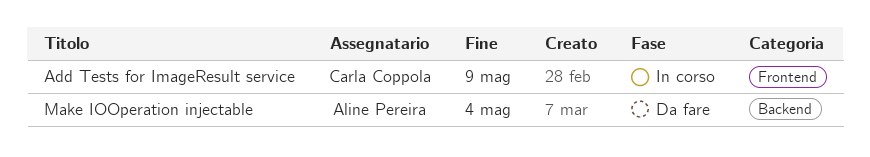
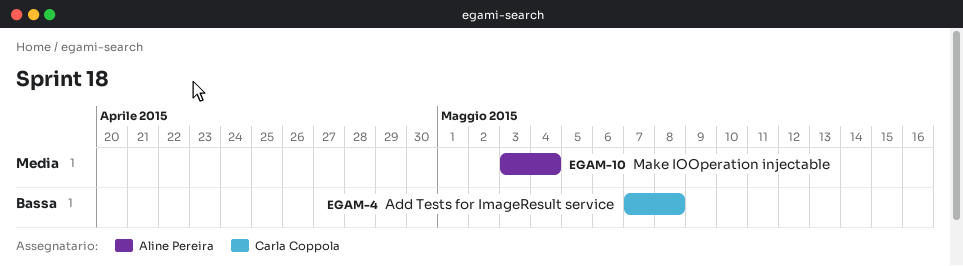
Add Tests for ImageResult service, due: May 9 -> May 8

